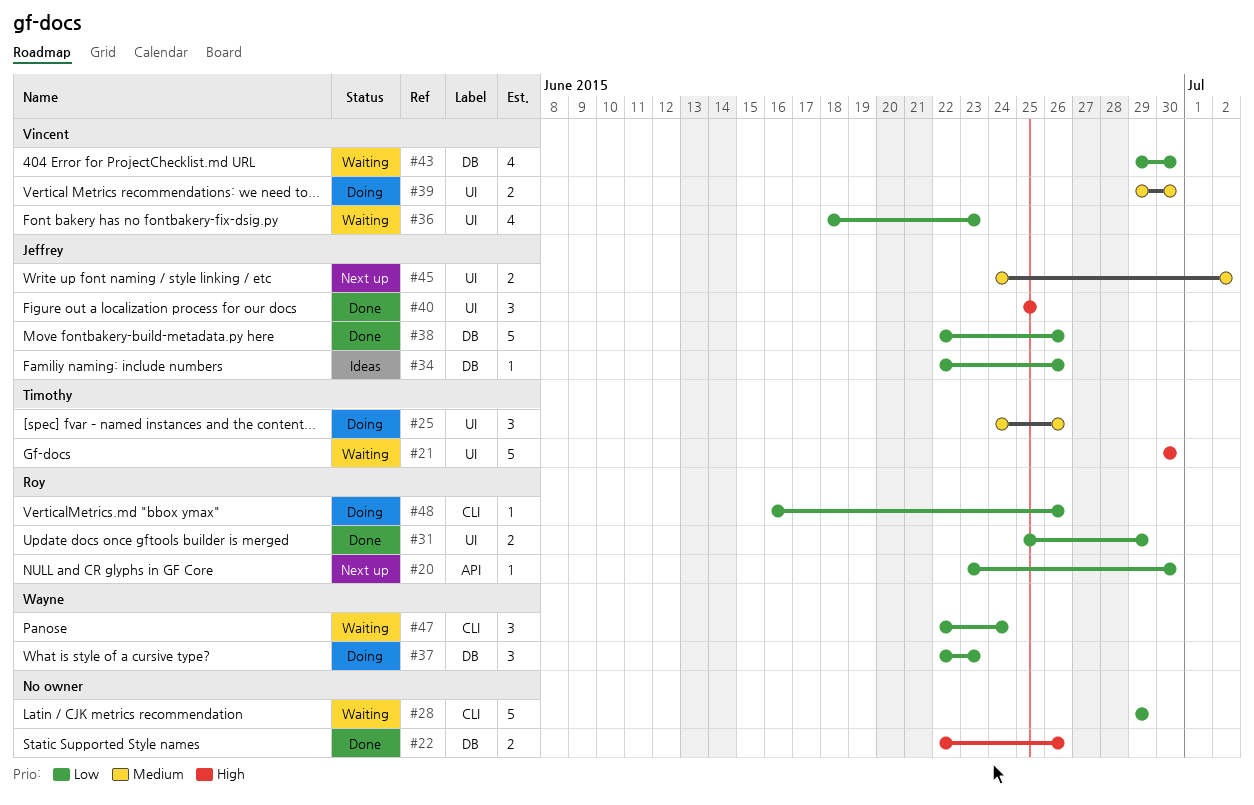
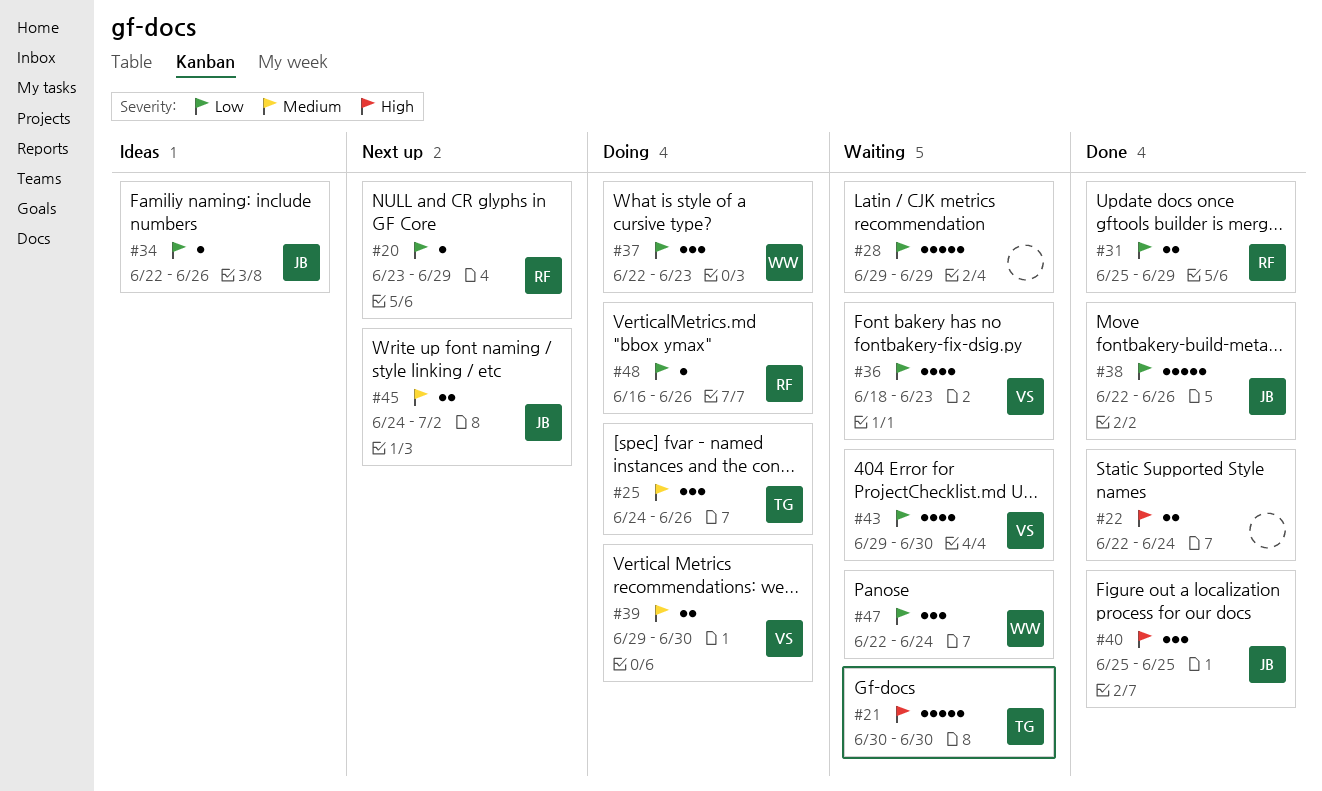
#20, due: Jun 30 -> Jun 29
#22, due: Jun 26 -> Jun 24

